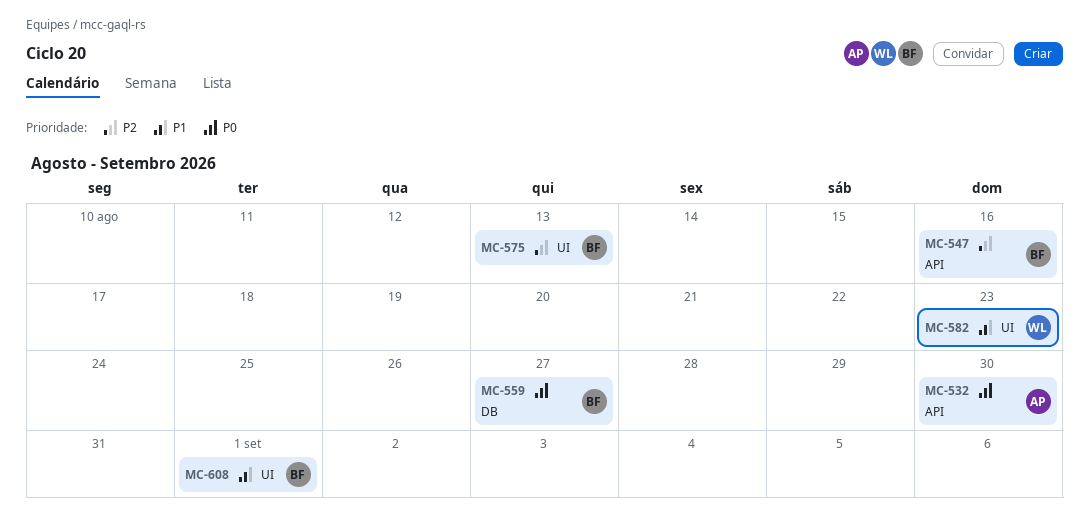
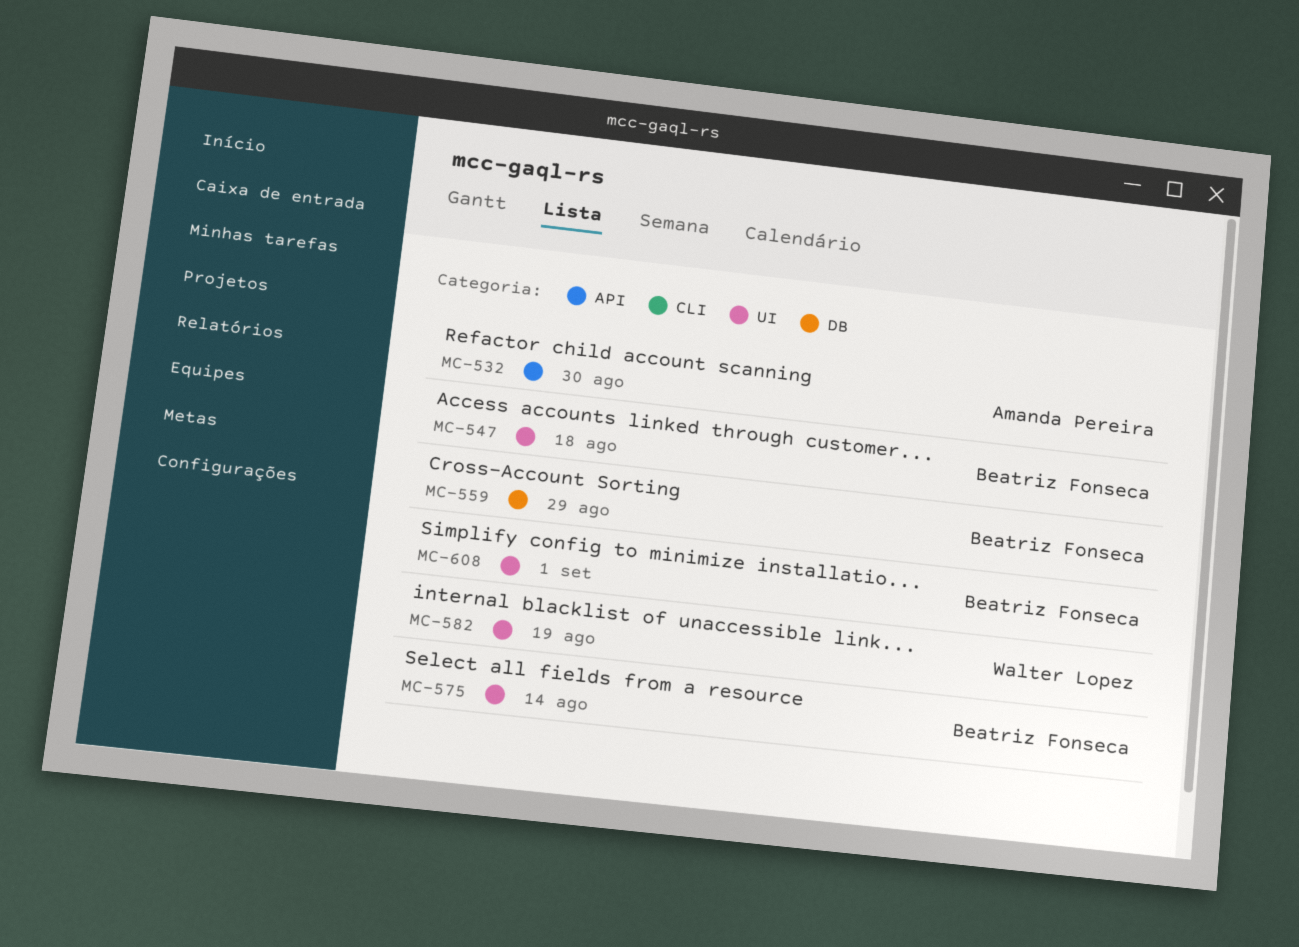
MC-547, label: API -> UI
MC-547, due: Aug 16 -> Aug 18
MC-559, due: Aug 27 -> Aug 29
MC-575, due: Aug 13 -> Aug 14
MC-582, due: Aug 23 -> Aug 19

